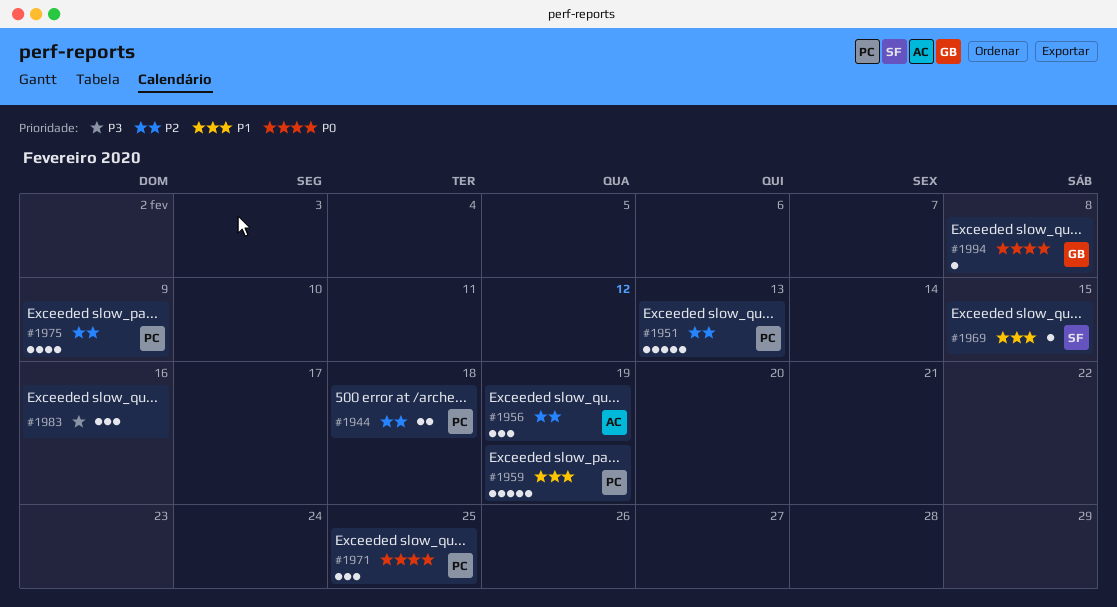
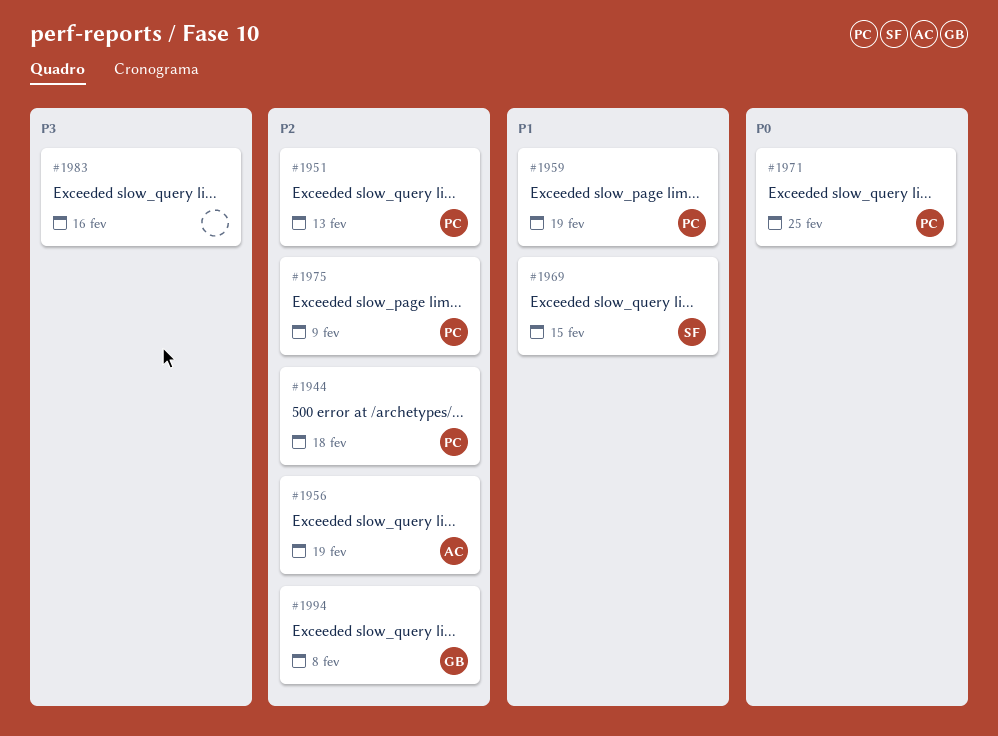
#1994, priority: P0 -> P2

